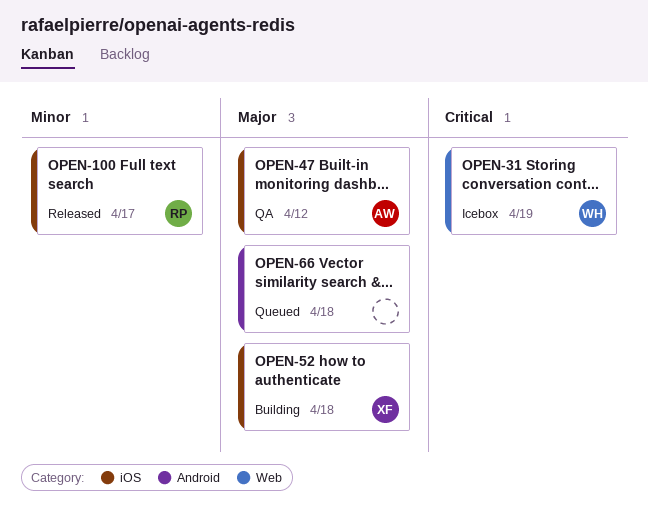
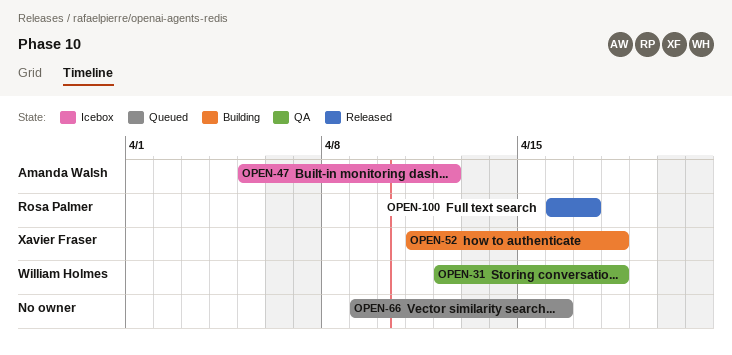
OPEN-31, status: Icebox -> QA
OPEN-31, due: Apr 19 -> Apr 18
OPEN-47, status: QA -> Icebox
OPEN-66, due: Apr 18 -> Apr 16

